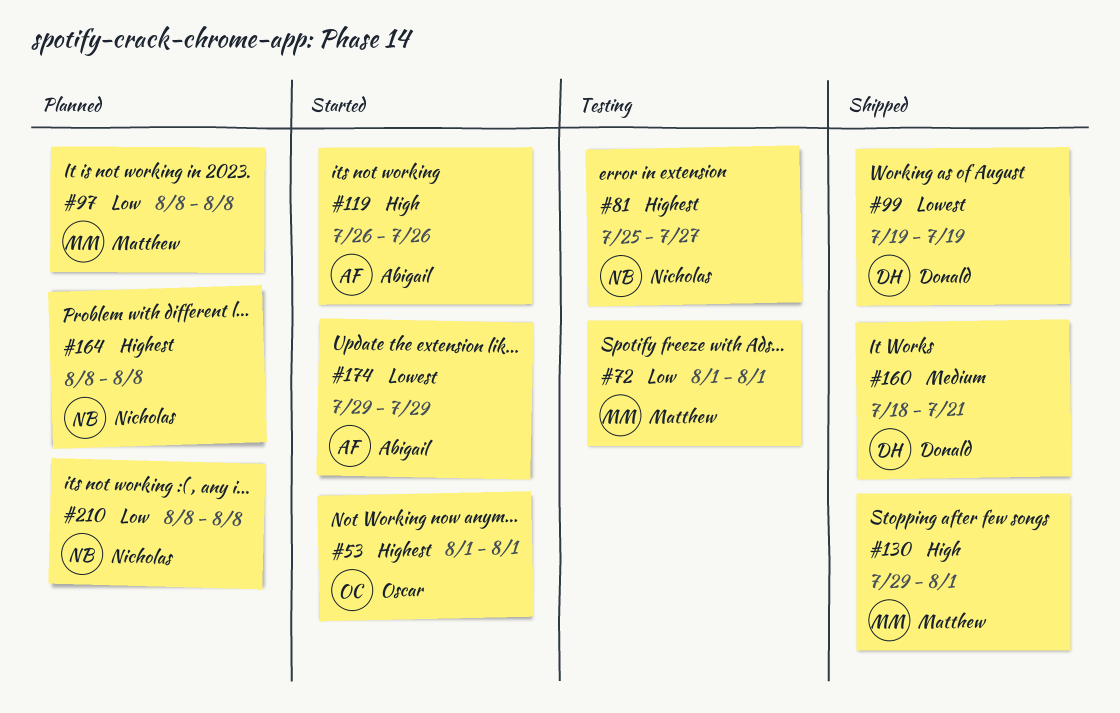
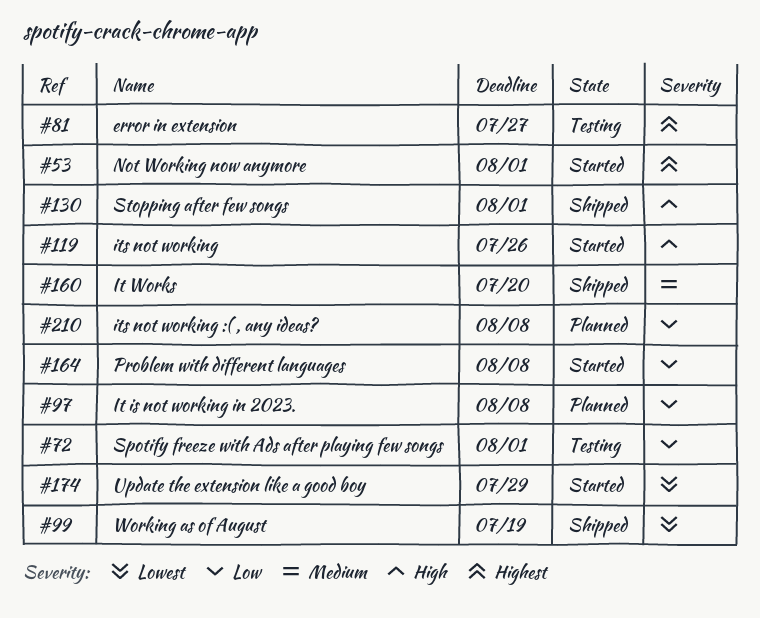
#160, due: Jul 21 -> Jul 20
#164, status: Planned -> Started
#164, priority: Highest -> Low

